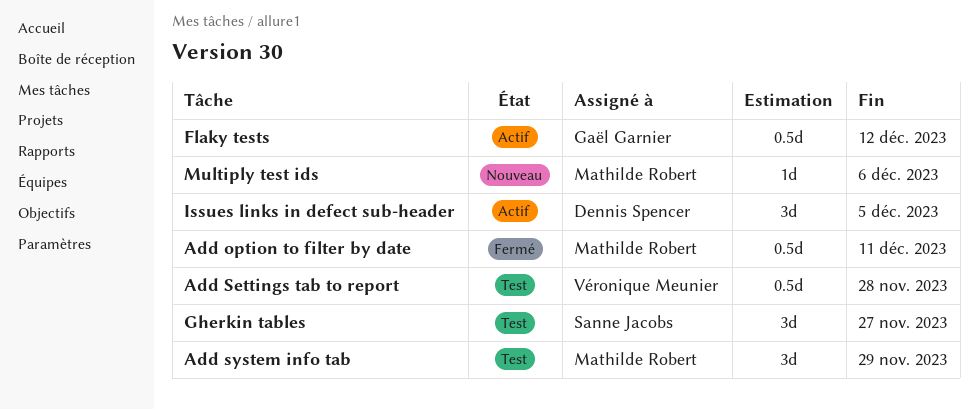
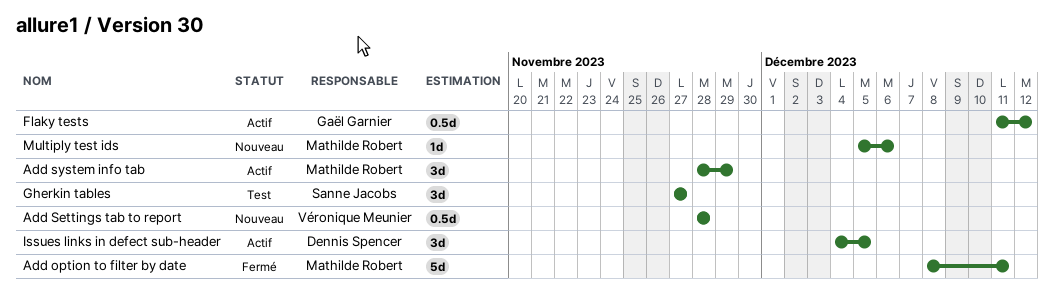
Add option to filter by date, estimate: 0.5d -> 5d
Add Settings tab to report, status: Test -> Nouveau
Add system info tab, status: Test -> Actif

